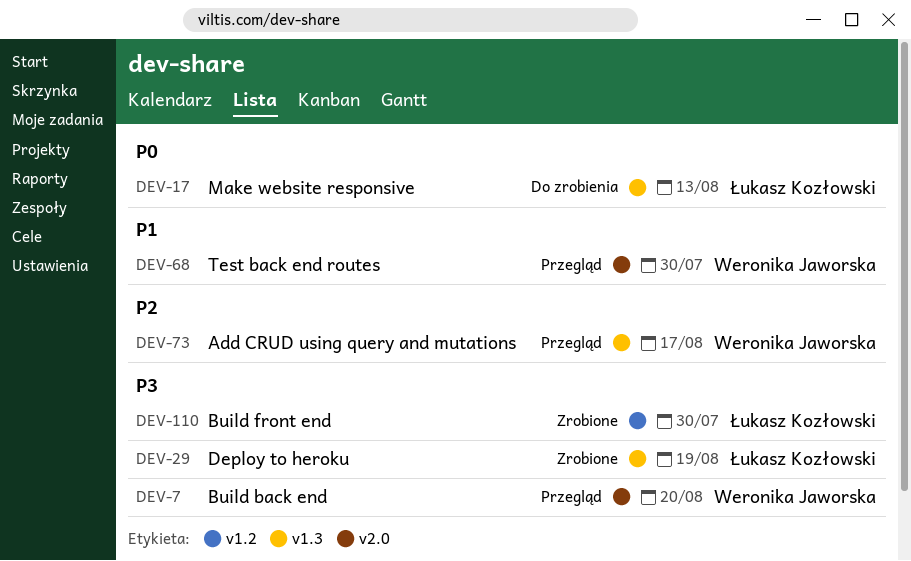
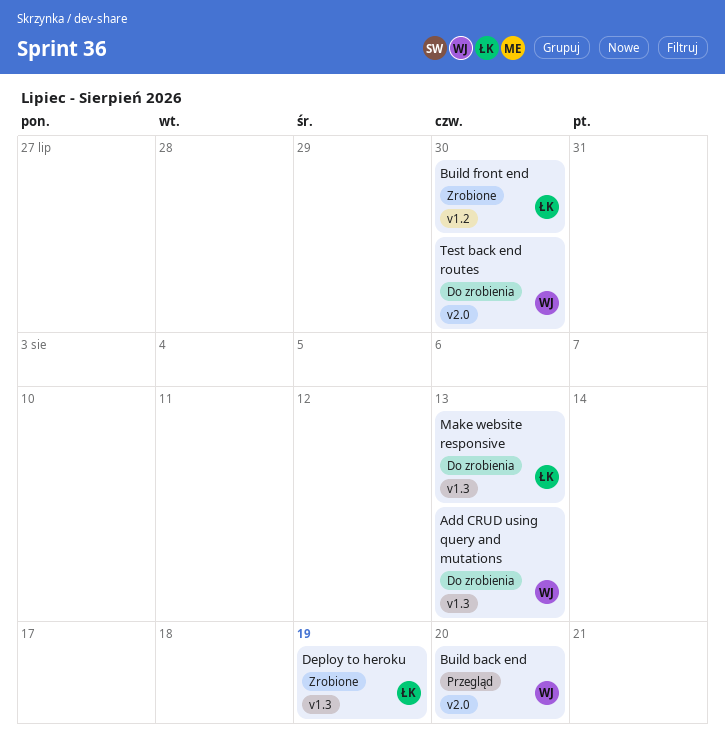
Add CRUD using query and mutations, status: Przegląd -> Do zrobienia
Add CRUD using query and mutations, due: Aug 17 -> Aug 13
Test back end routes, status: Przegląd -> Do zrobienia

